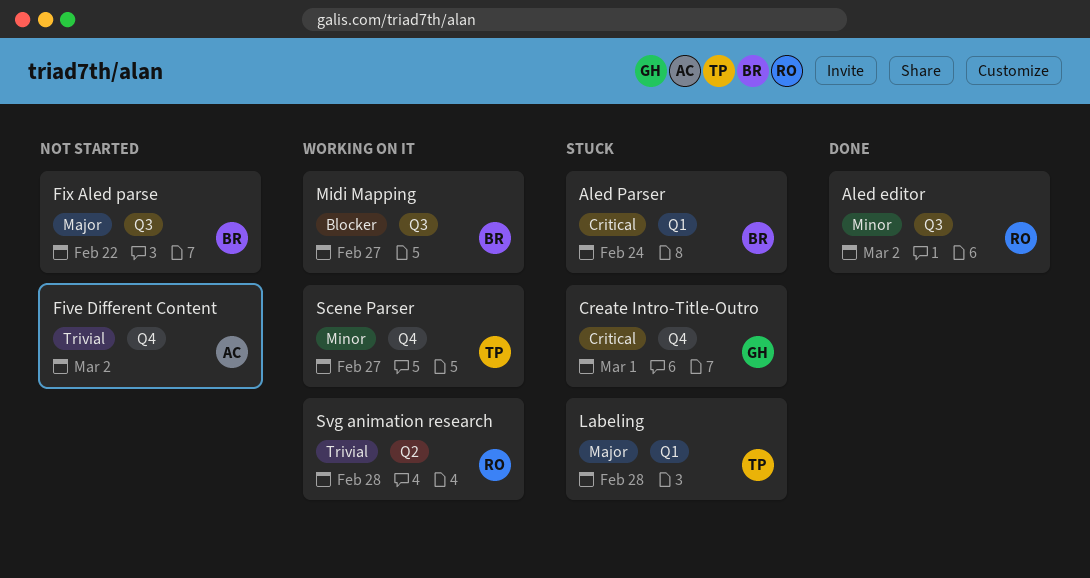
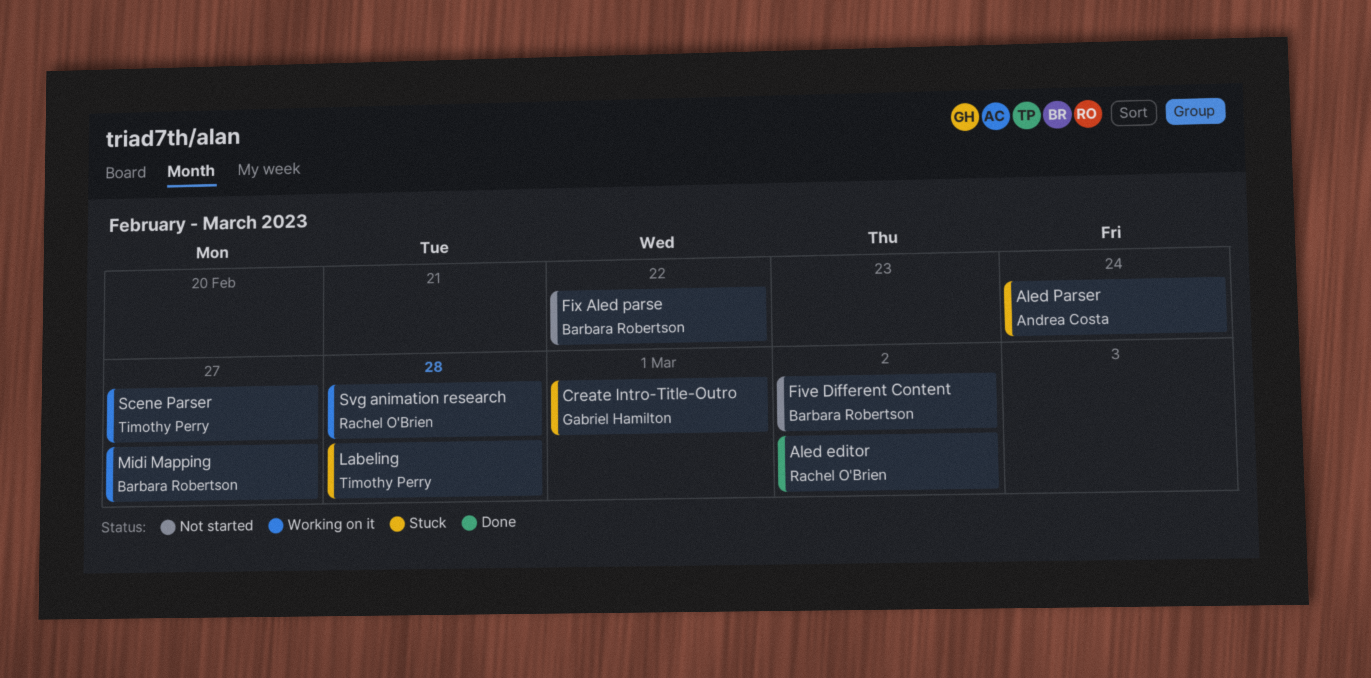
Aled Parser, owner: Barbara Robertson -> Andrea Costa
Five Different Content, owner: Andrea Costa -> Barbara Robertson

